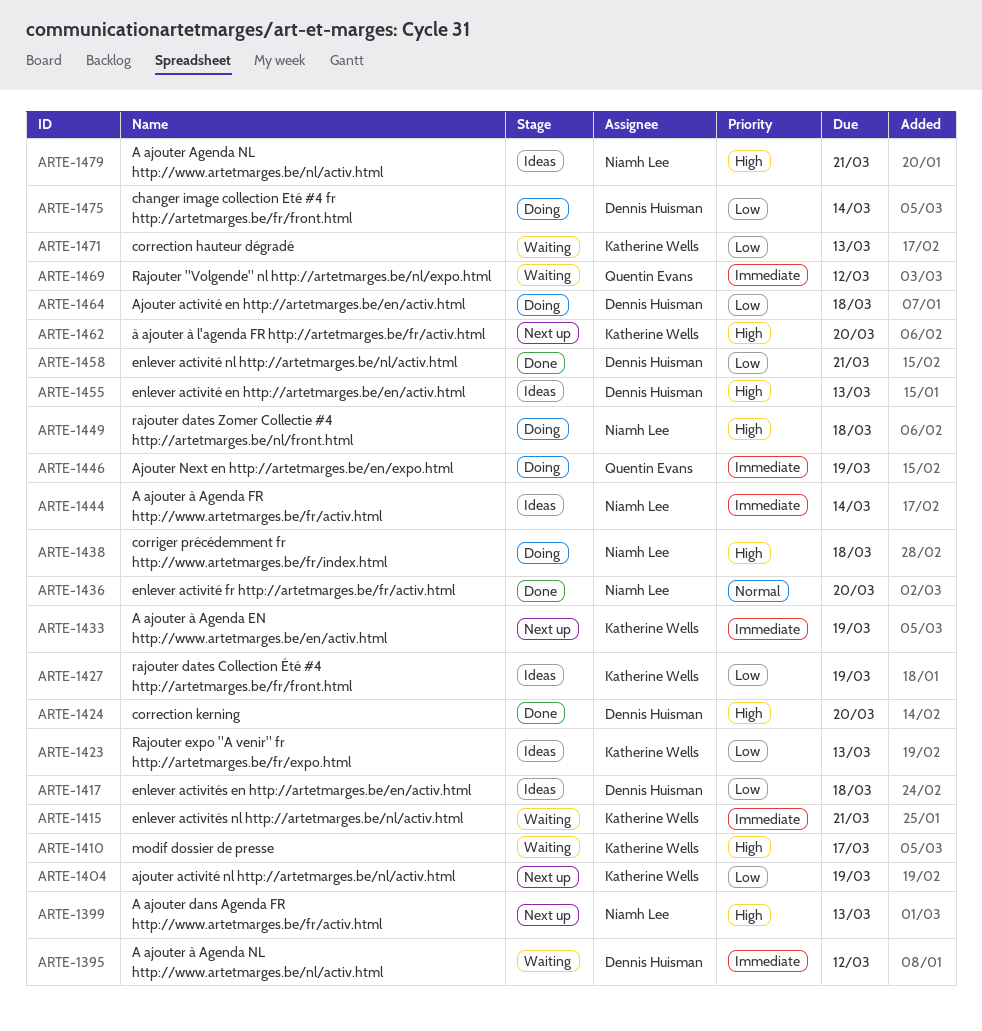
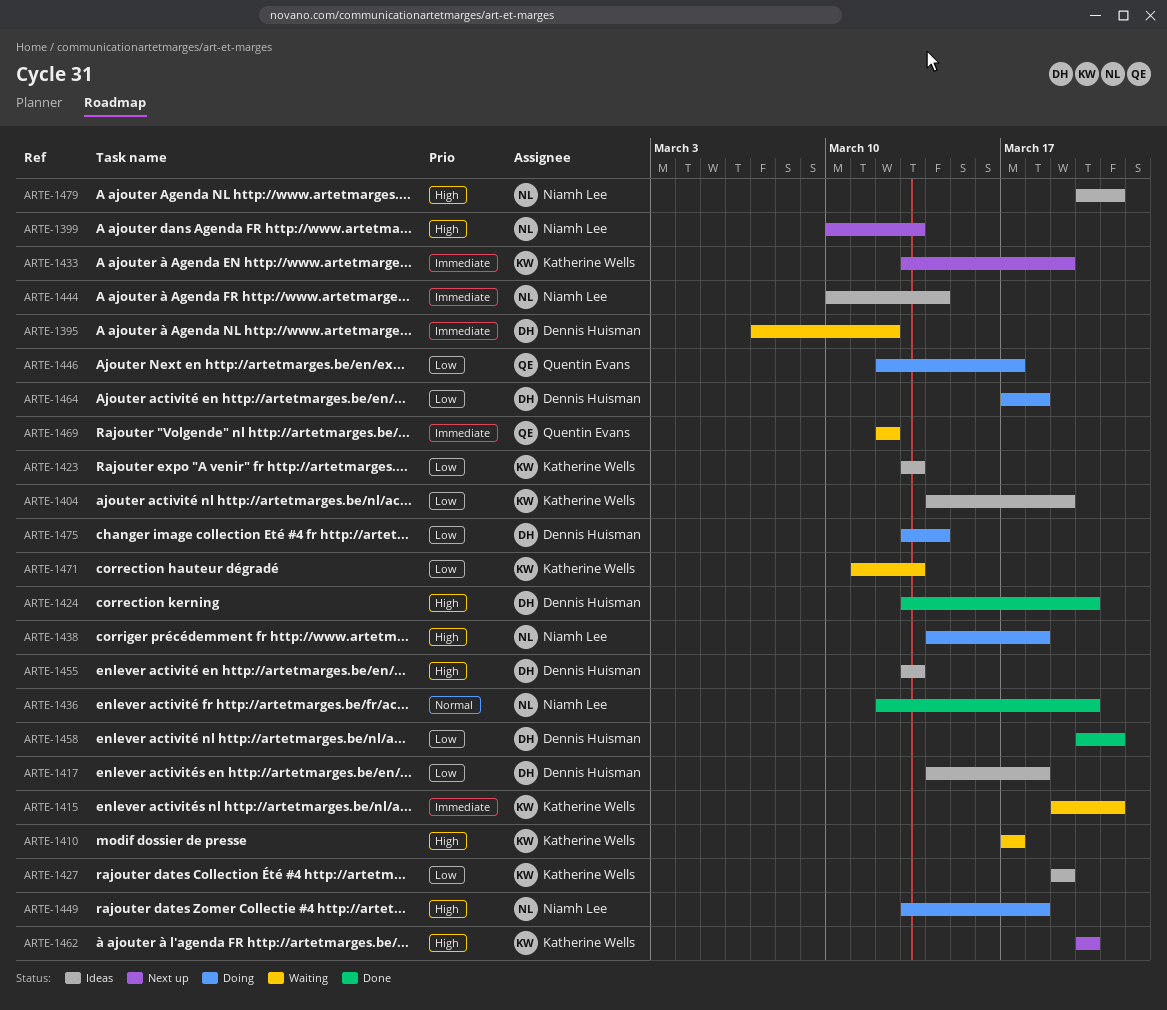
ARTE-1404, status: Next up -> Ideas
ARTE-1446, priority: Immediate -> Low
ARTE-1446, due: Mar 19 -> Mar 17

